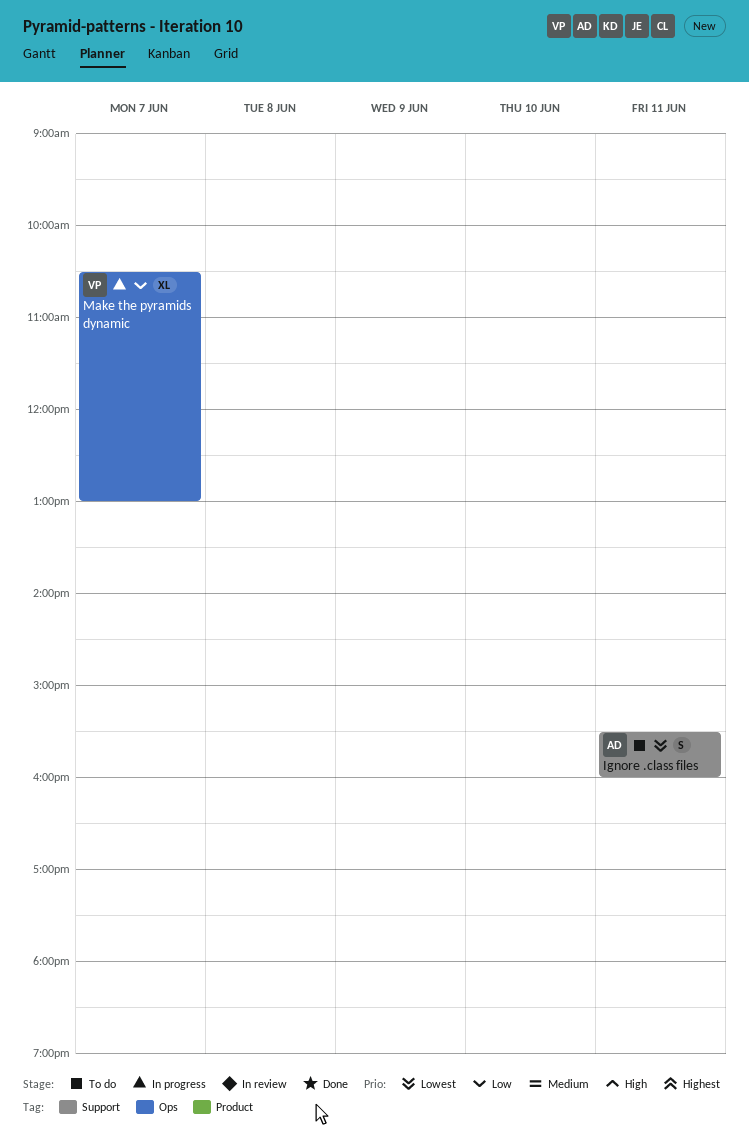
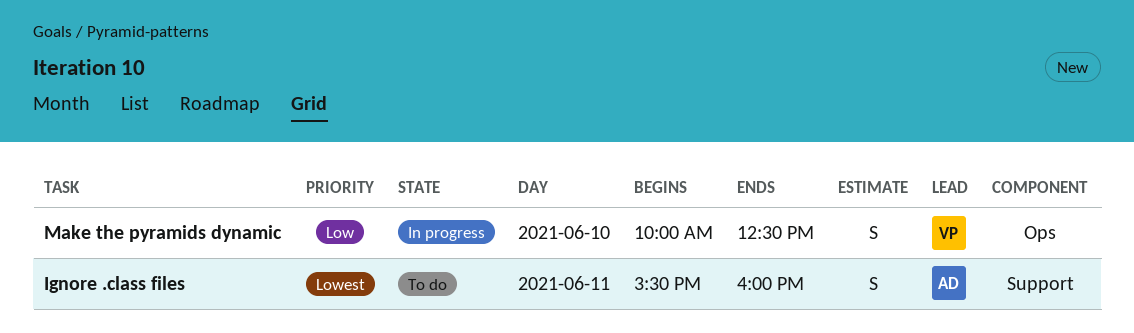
Make the pyramids dynamic, estimate: XL -> S
Make the pyramids dynamic, day: Jun 7 -> Jun 10
Make the pyramids dynamic, begins: 10:30 -> 10:00
Make the pyramids dynamic, ends: 13:00 -> 12:30

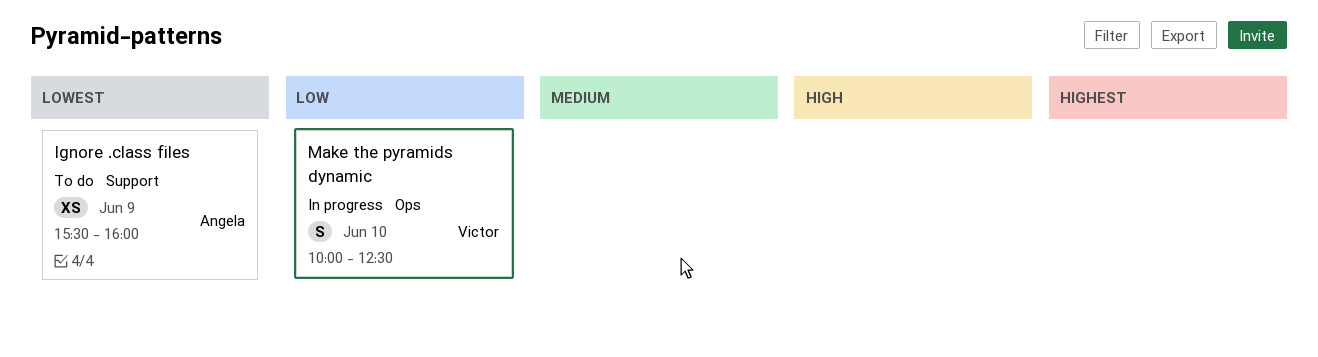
Ignore .class files, estimate: S -> XS
Ignore .class files, day: Jun 11 -> Jun 9

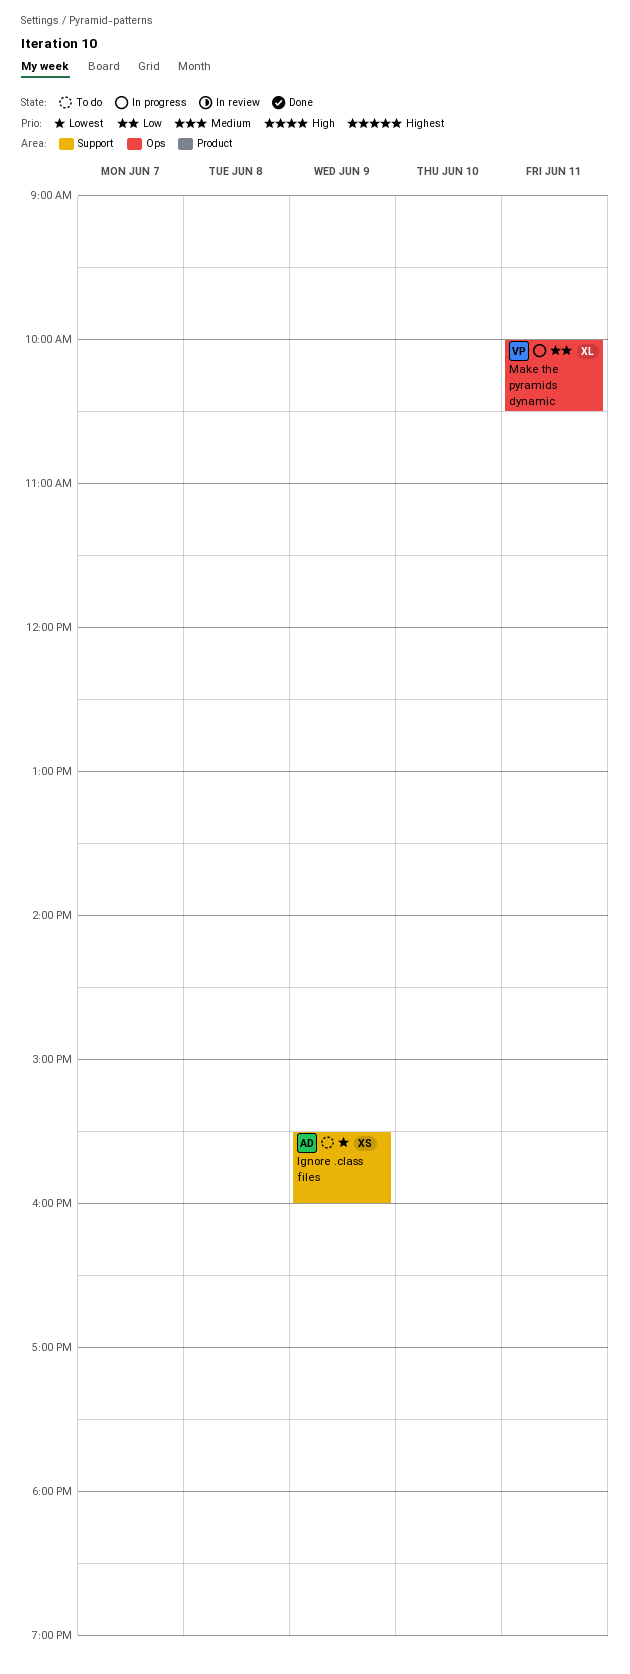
Make the pyramids dynamic, estimate: S -> XL
Make the pyramids dynamic, day: Jun 10 -> Jun 11
Make the pyramids dynamic, ends: 12:30 -> 10:30

